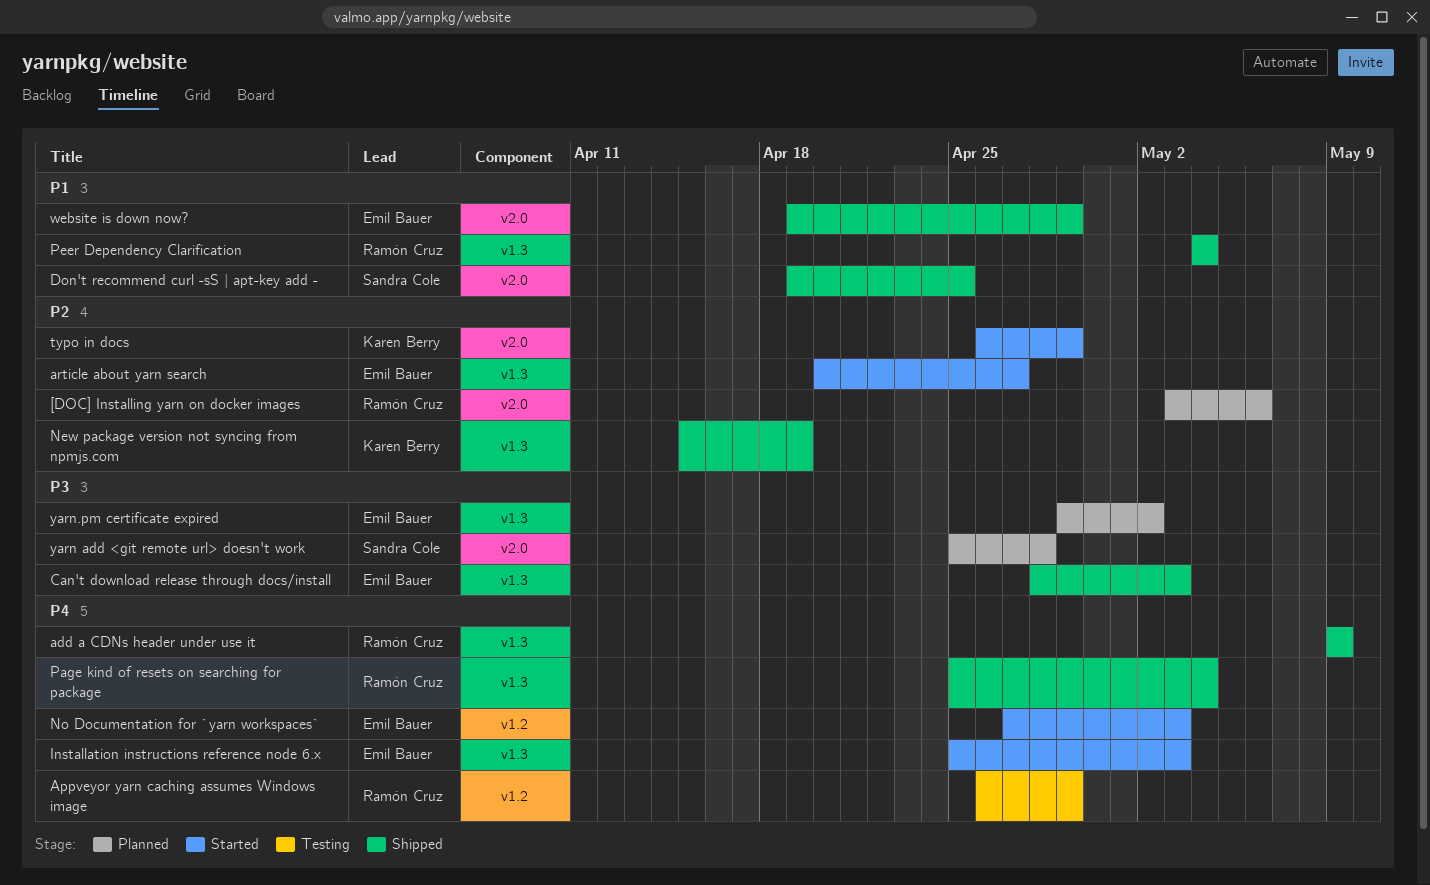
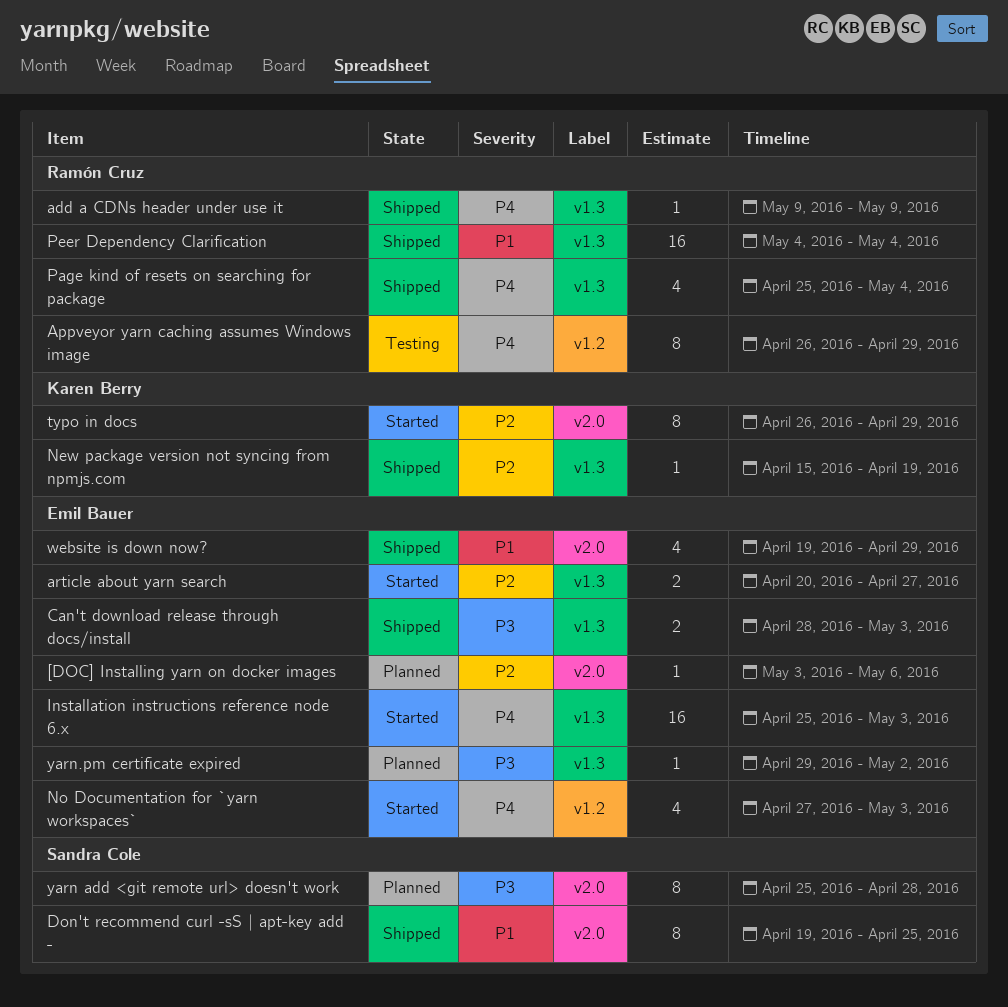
[DOC] Installing yarn on docker images, owner: Ramón Cruz -> Emil Bauer

